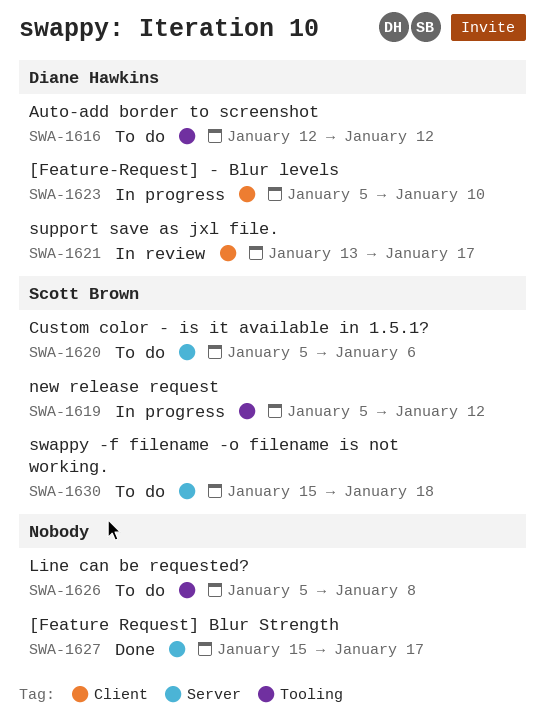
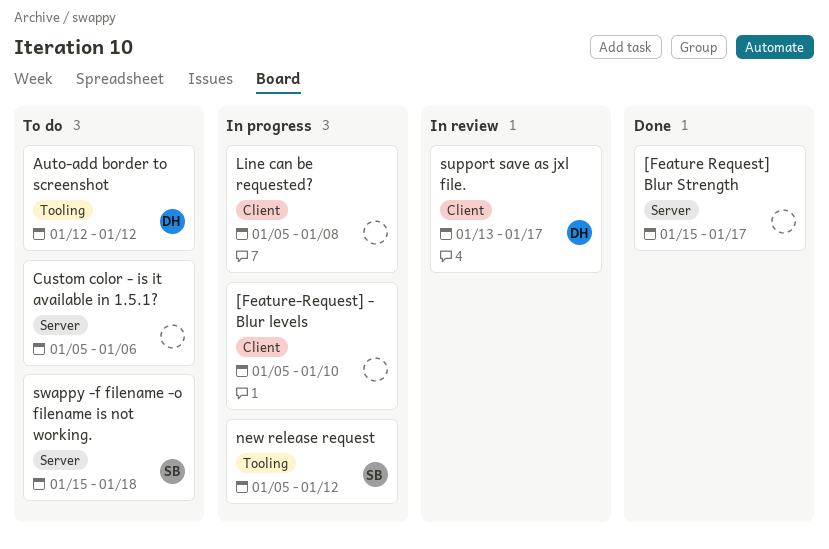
[Feature-Request] - Blur levels, owner: Diane Hawkins -> none
Custom color - is it available in 1.5.1?, owner: Scott Brown -> none
Line can be requested?, status: To do -> In progress
Line can be requested?, label: Tooling -> Client

